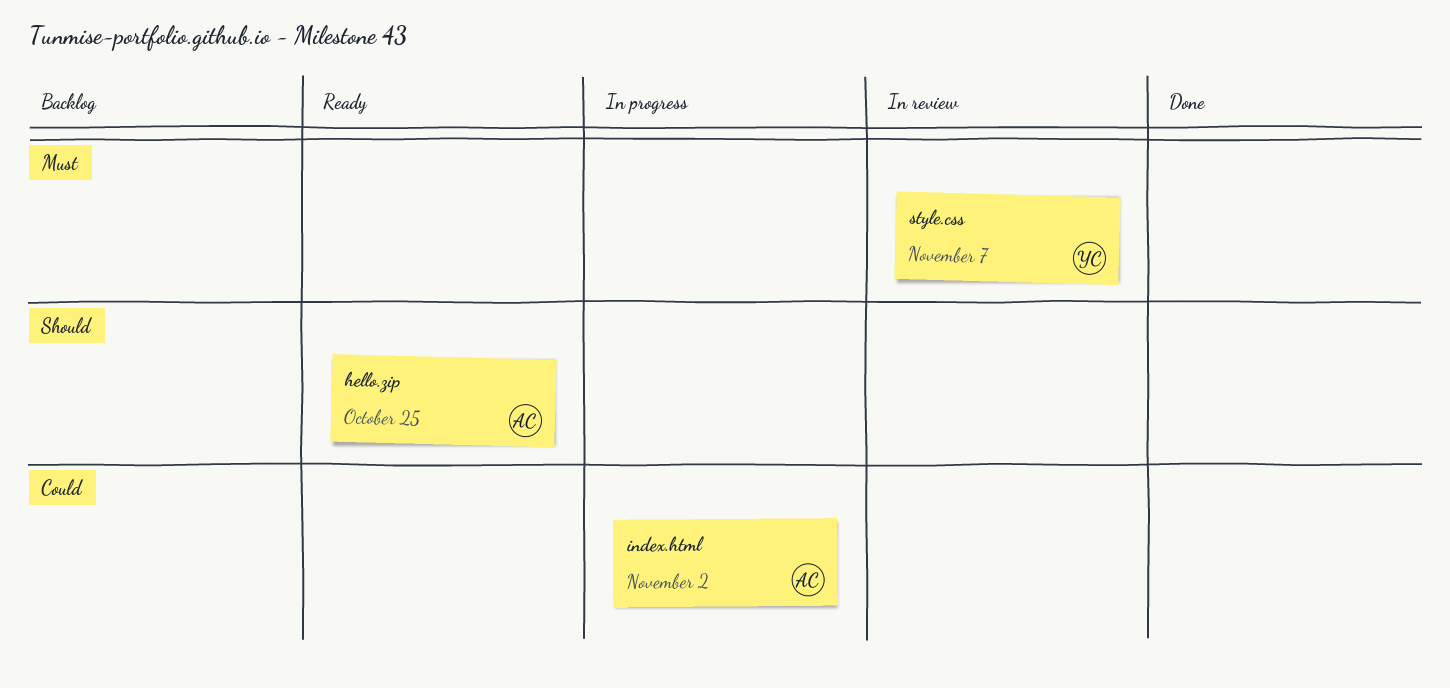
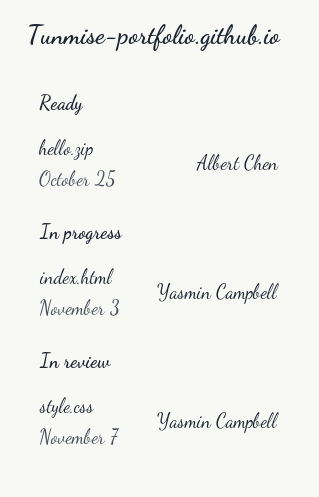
index.html, owner: Albert Chen -> Yasmin Campbell
index.html, due: Nov 2 -> Nov 3

